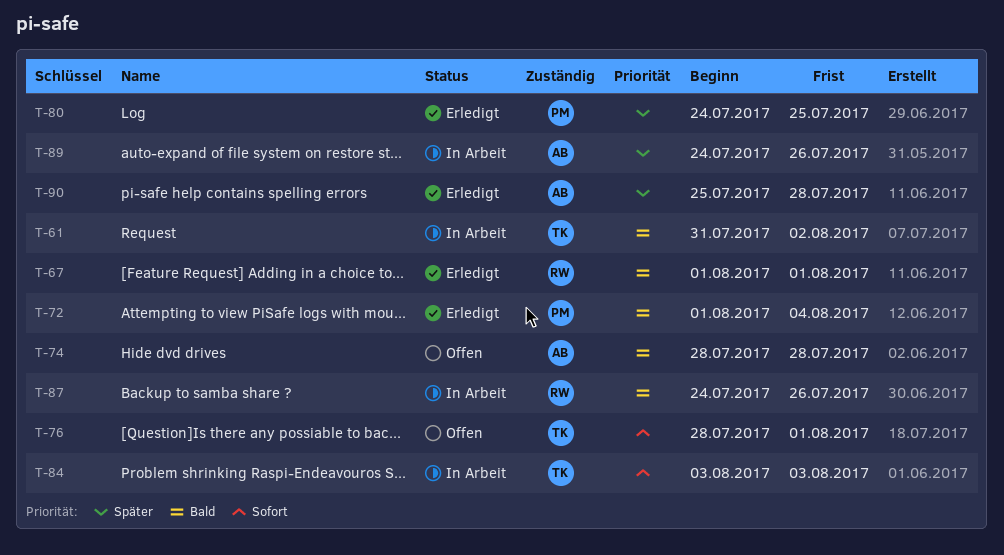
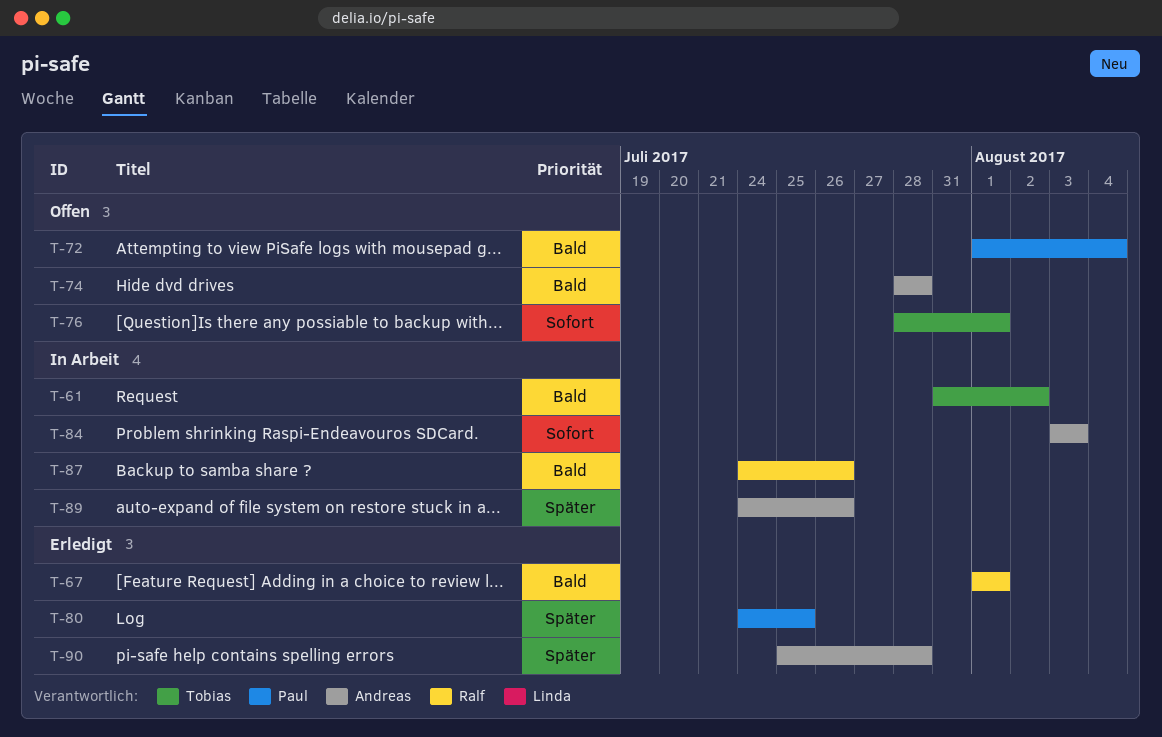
T-72, status: Erledigt -> Offen
T-84, owner: Tobias -> Andreas

